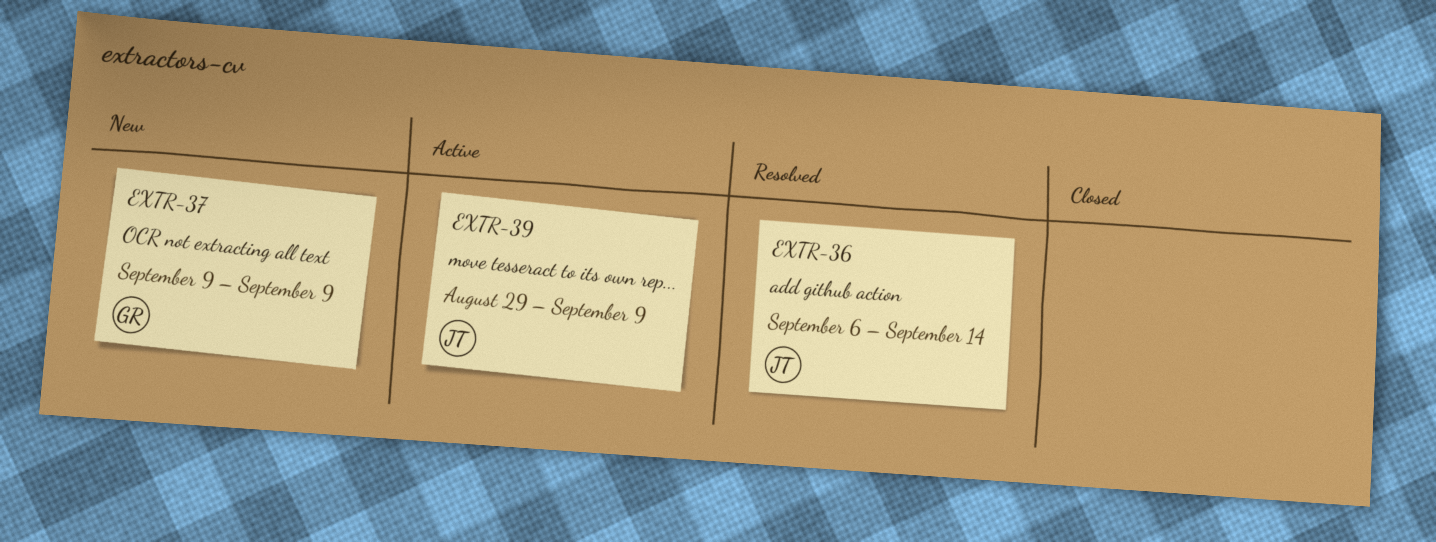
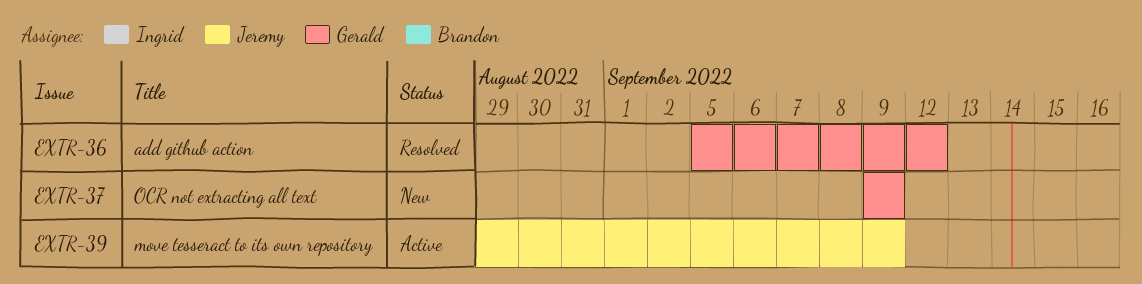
EXTR-36, owner: Jeremy -> Gerald
EXTR-36, start: Sep 6 -> Sep 5
EXTR-36, due: Sep 14 -> Sep 12

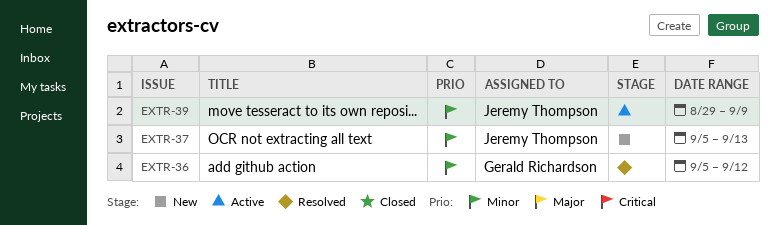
EXTR-37, owner: Gerald Richardson -> Jeremy Thompson
EXTR-37, start: Sep 9 -> Sep 5
EXTR-37, due: Sep 9 -> Sep 13

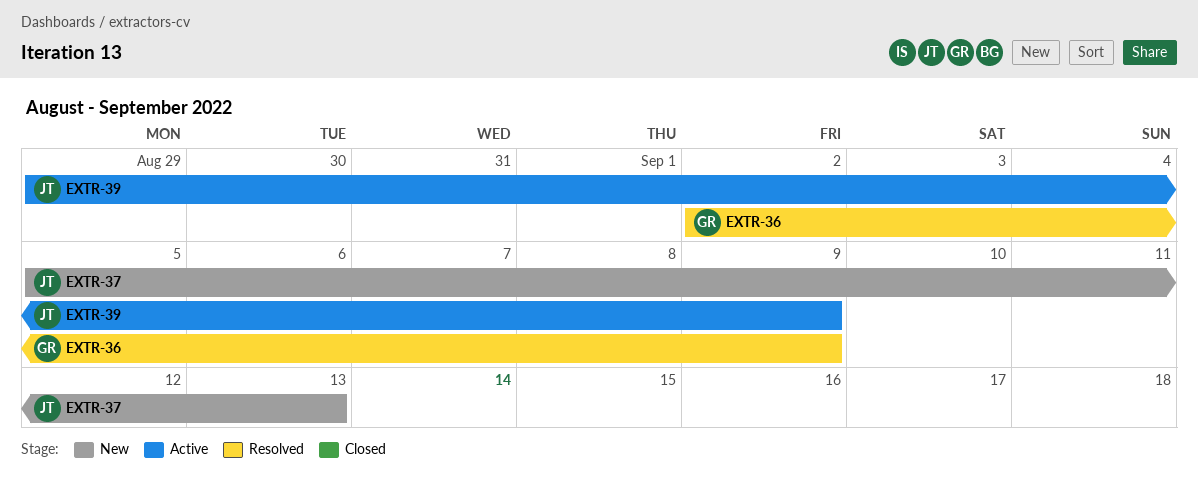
EXTR-36, start: Sep 5 -> Sep 2
EXTR-36, due: Sep 12 -> Sep 9

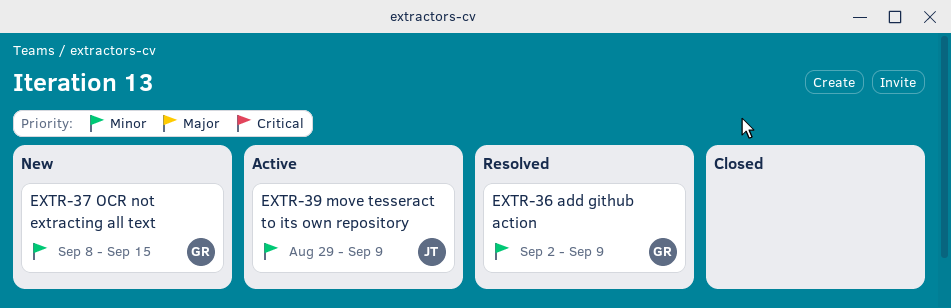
EXTR-37, owner: JT -> GR
EXTR-37, start: Sep 5 -> Sep 8
EXTR-37, due: Sep 13 -> Sep 15

